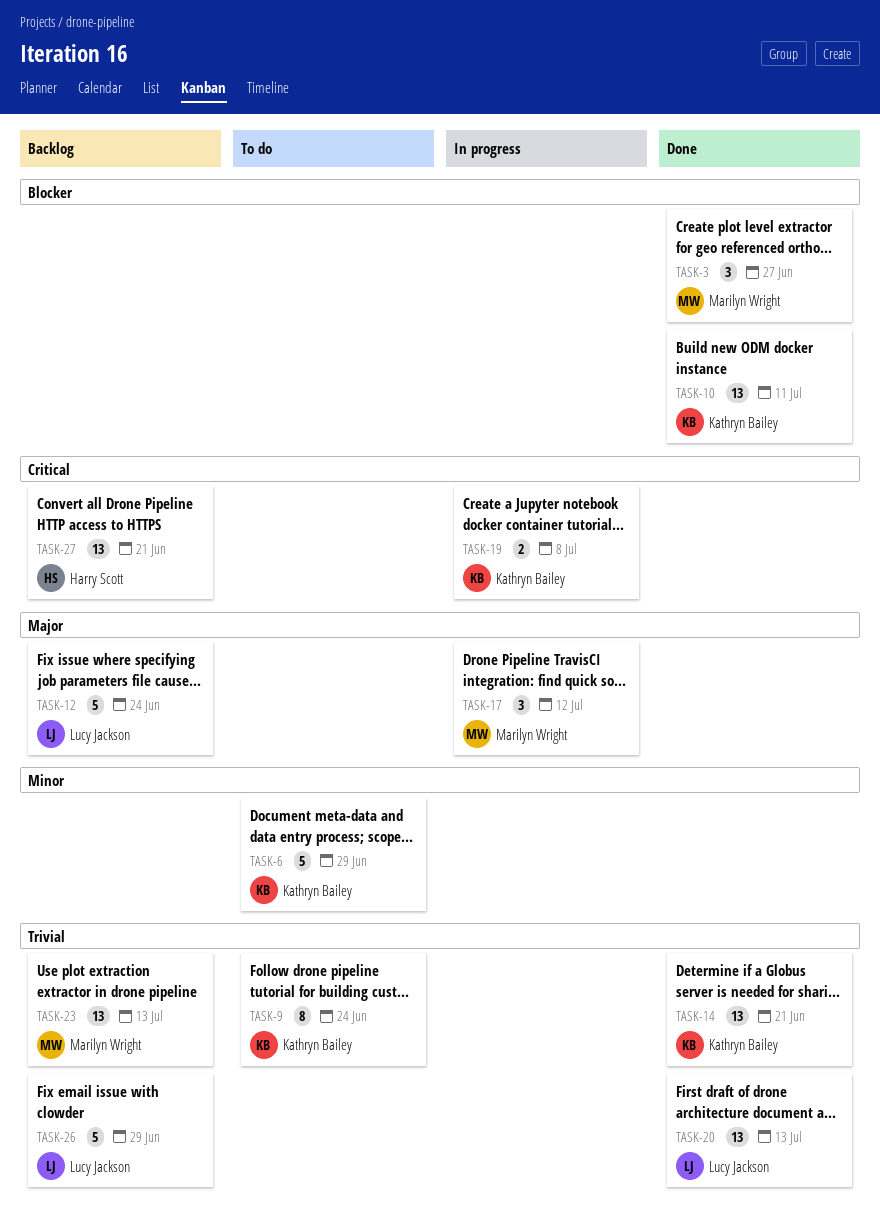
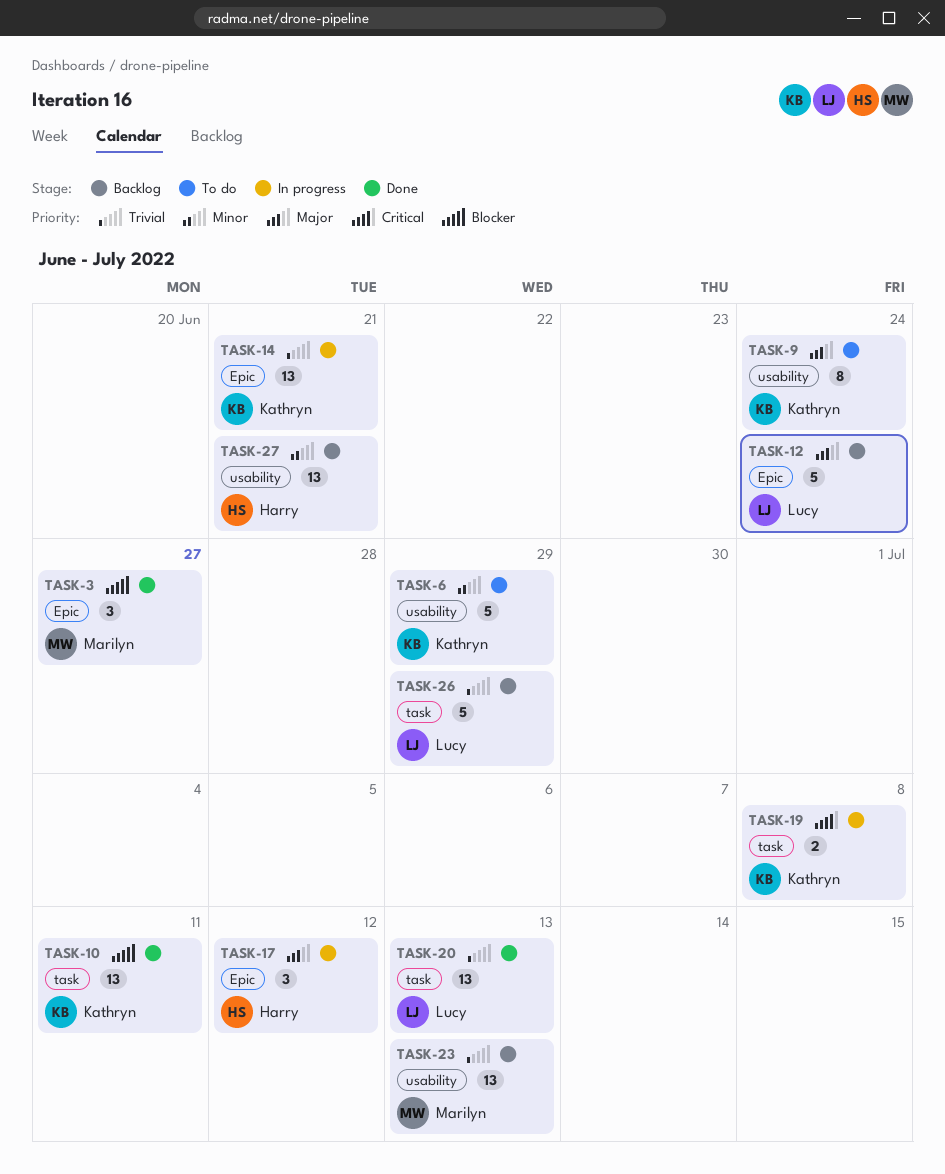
TASK-9, priority: Trivial -> Major
TASK-14, status: Done -> In progress
TASK-17, owner: Marilyn Wright -> Harry Scott
TASK-27, priority: Critical -> Minor

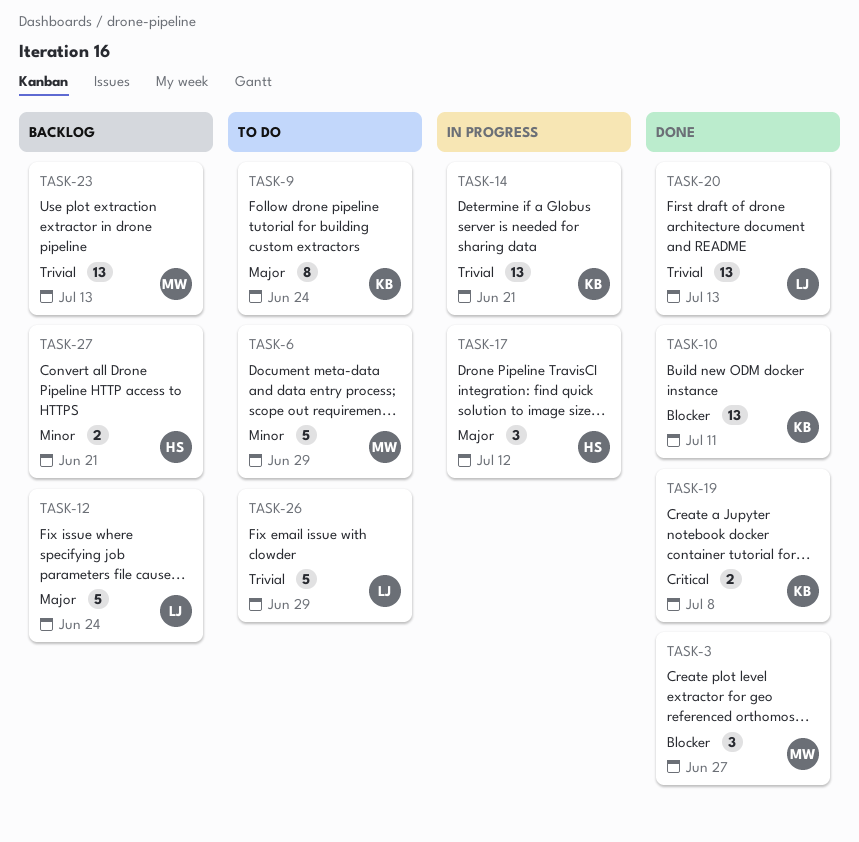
TASK-6, owner: Kathryn -> Marilyn
TASK-19, status: In progress -> Done
TASK-26, status: Backlog -> To do
TASK-27, estimate: 13 -> 2

